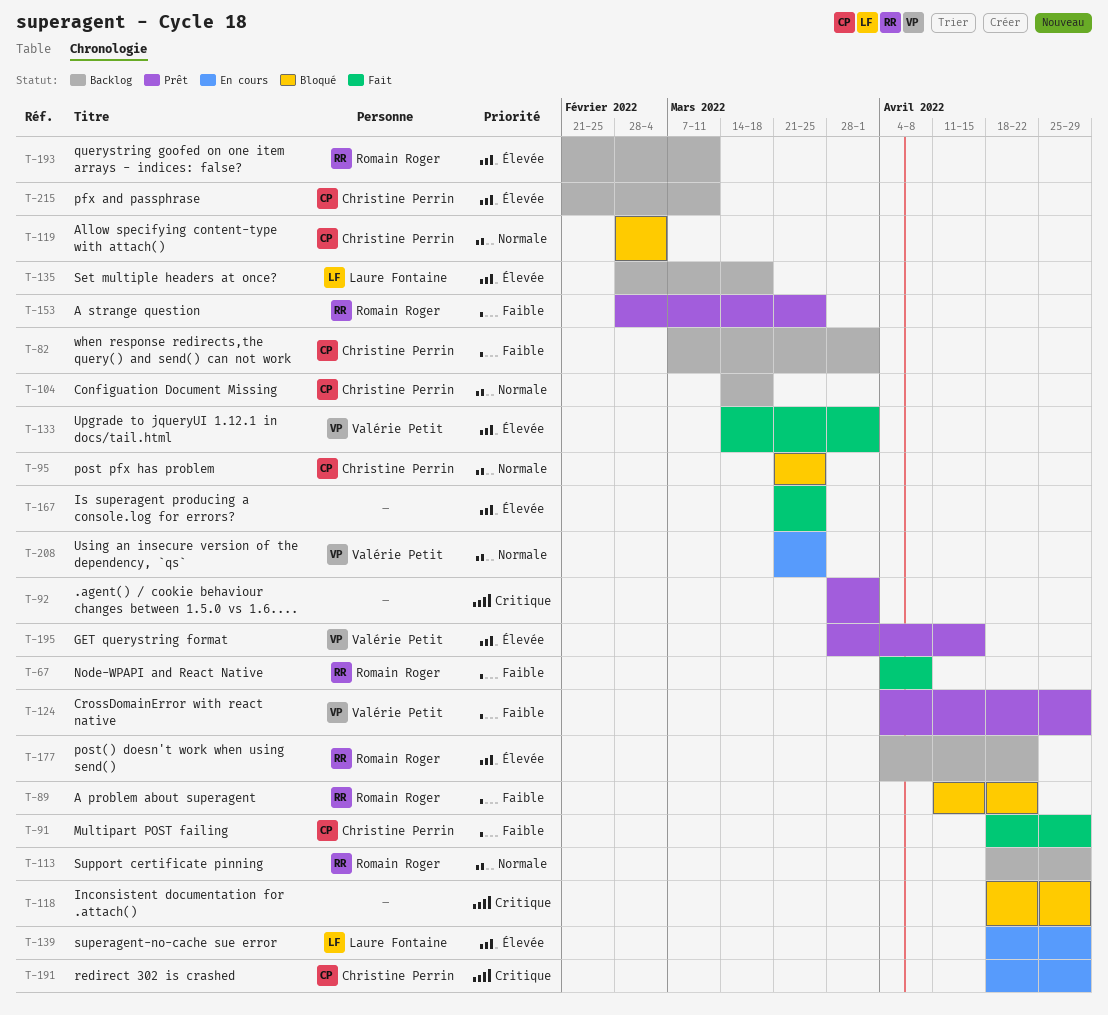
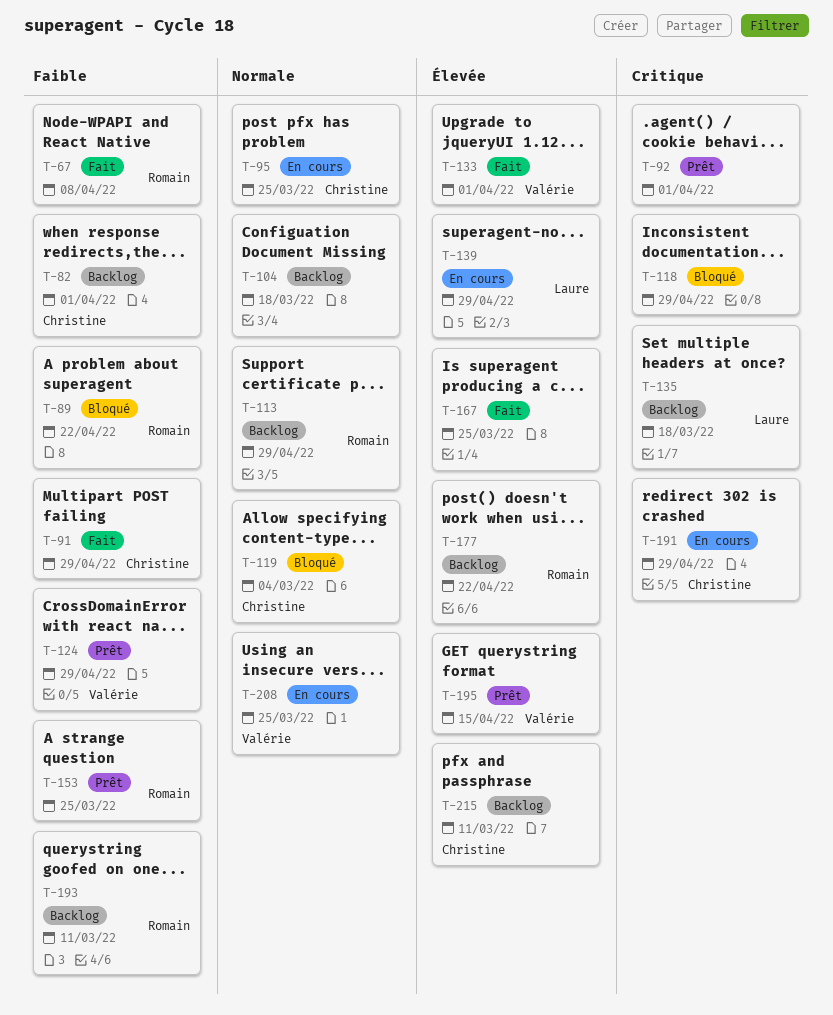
T-95, status: Bloqué -> En cours
T-104, owner: Christine Perrin -> none
T-135, priority: Élevée -> Critique
T-193, priority: Élevée -> Faible

